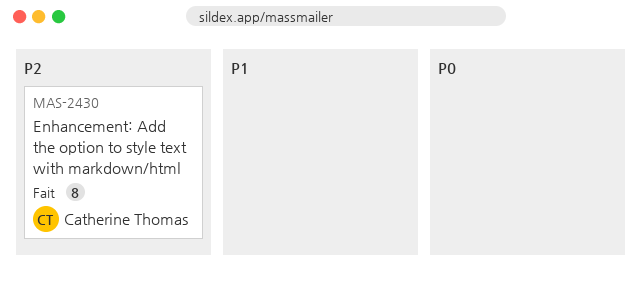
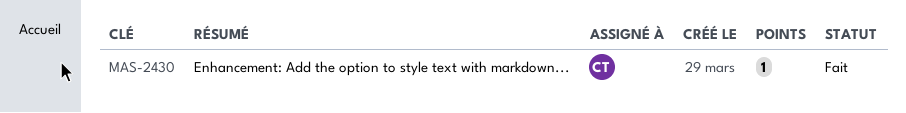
MAS-2430, estimate: 8 -> 1

